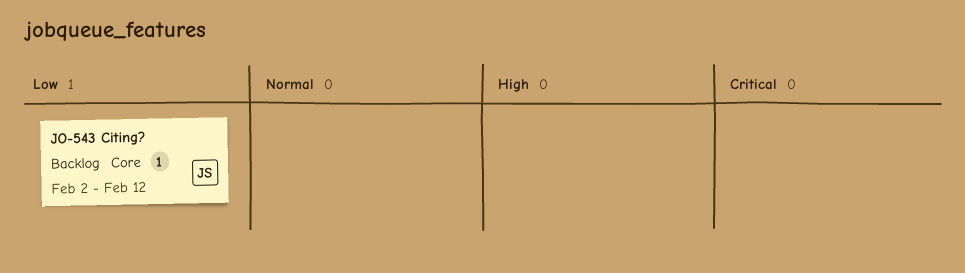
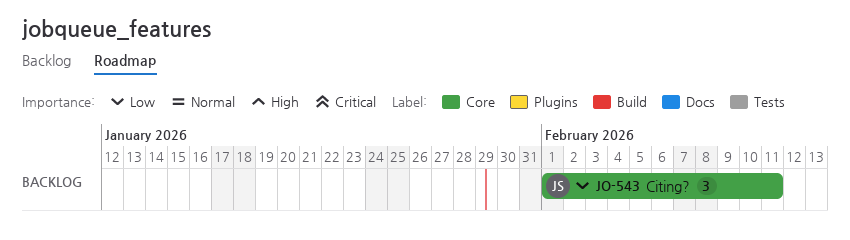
JO-543, estimate: 1 -> 3
JO-543, start: Feb 2 -> Feb 1
JO-543, due: Feb 12 -> Feb 11

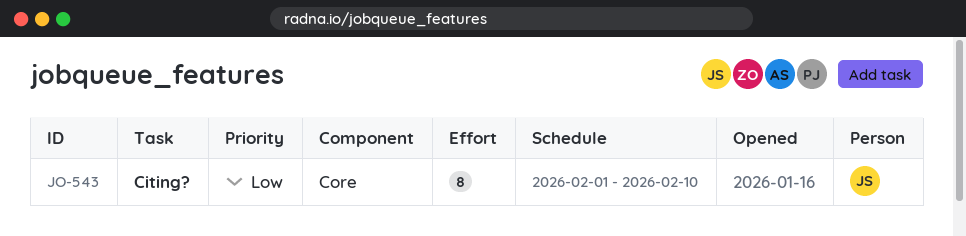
JO-543, estimate: 3 -> 8
JO-543, due: Feb 11 -> Feb 10

